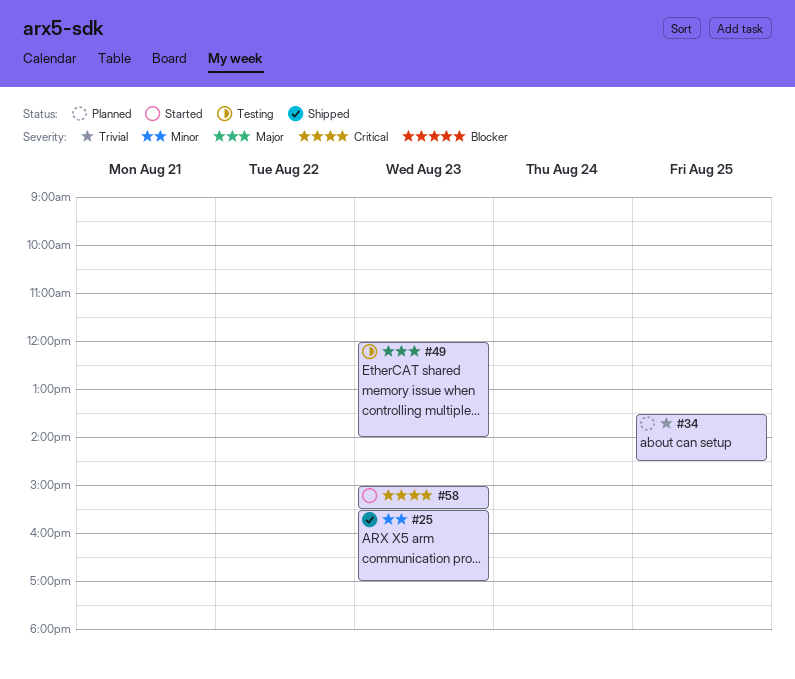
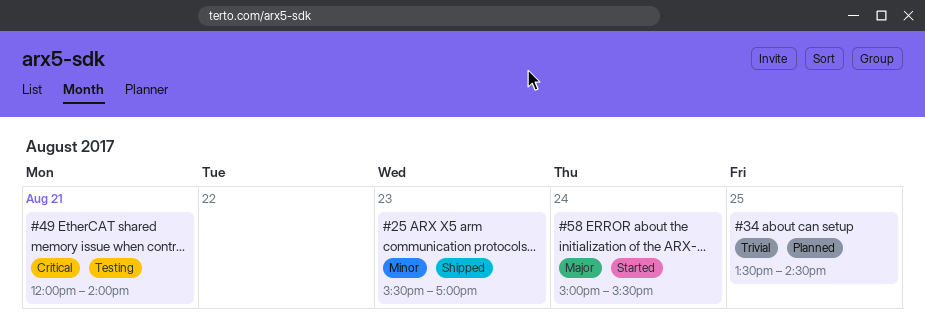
#49, priority: Major -> Critical
#49, day: Aug 23 -> Aug 21
#58, priority: Critical -> Major
#58, day: Aug 23 -> Aug 24

